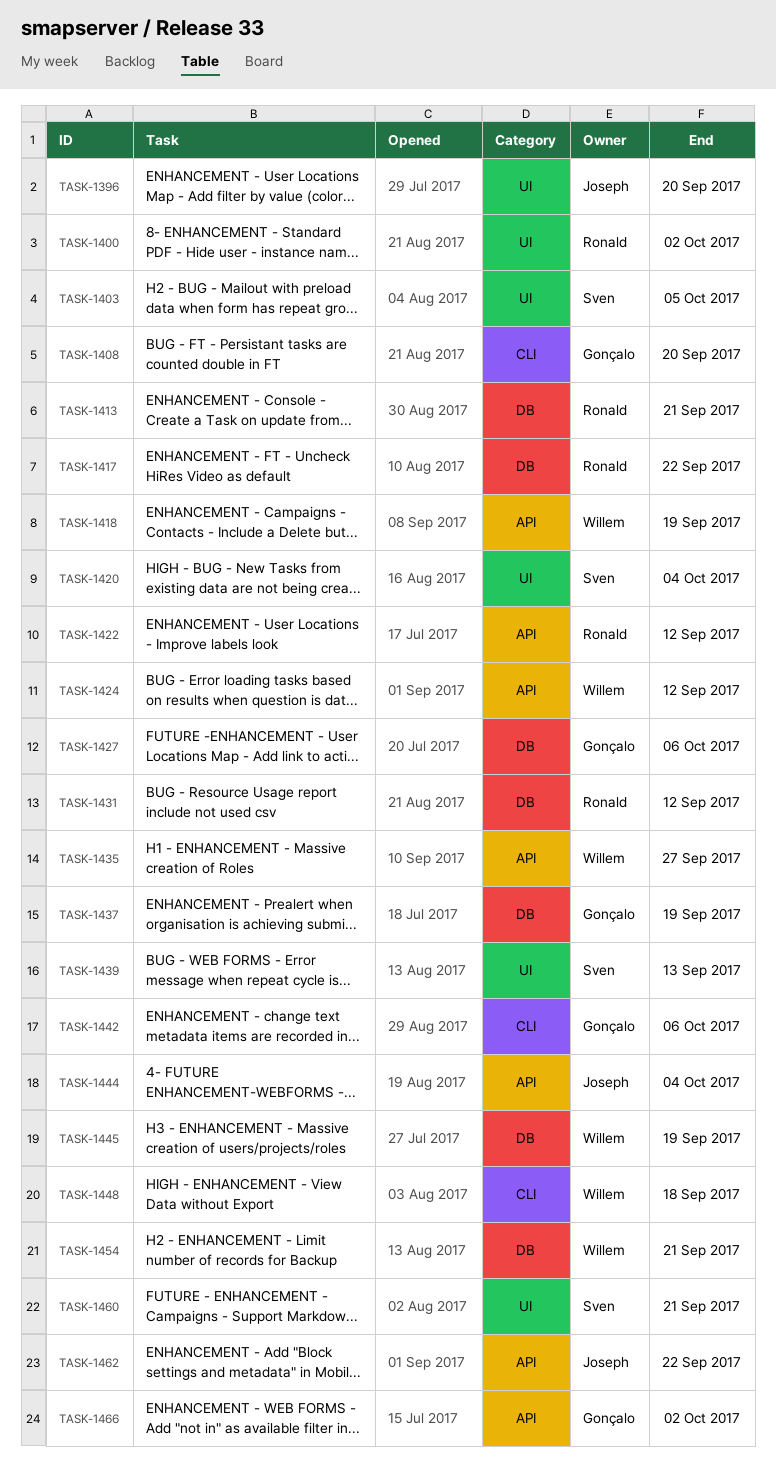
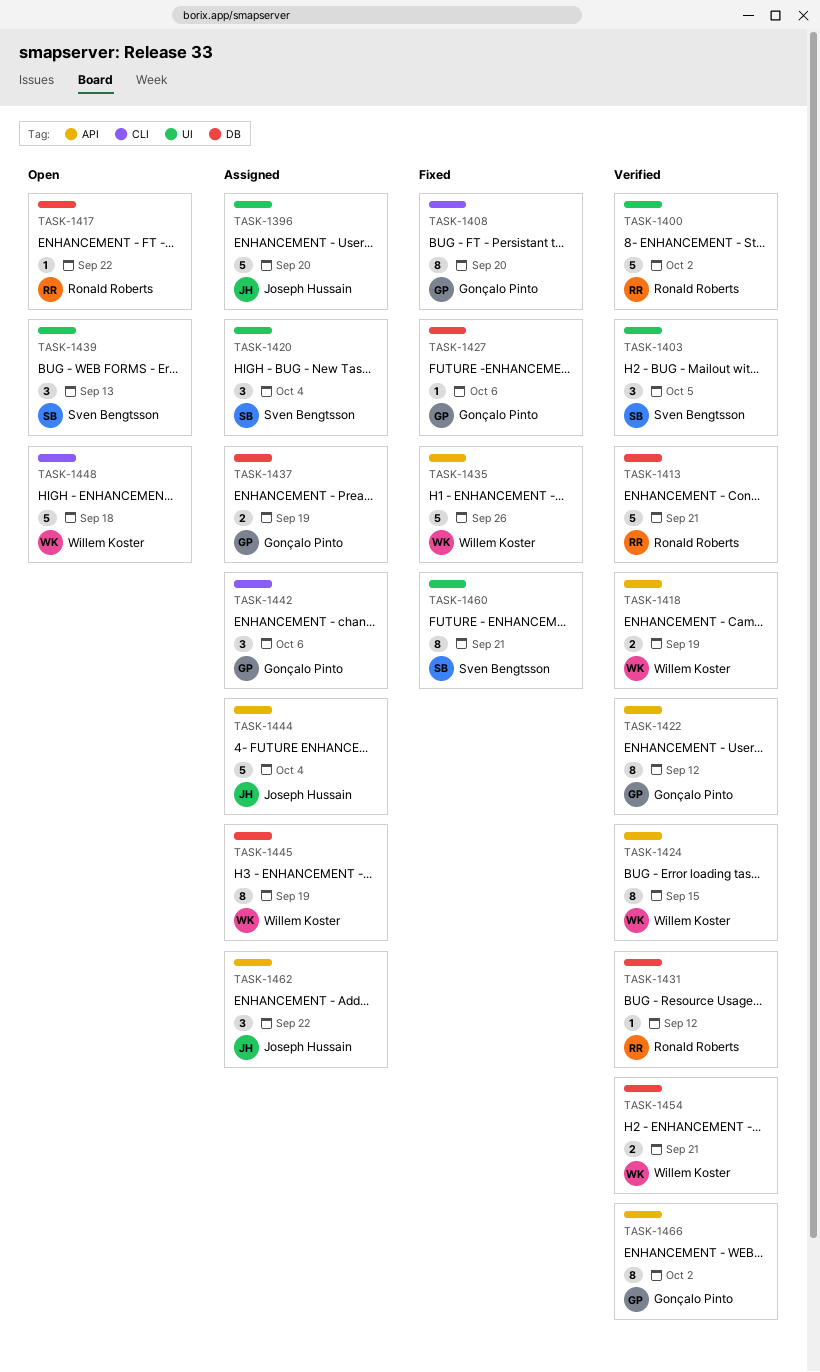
TASK-1422, owner: Ronald Roberts -> Gonçalo Pinto
TASK-1424, due: Sep 12 -> Sep 15
TASK-1435, due: Sep 27 -> Sep 26

